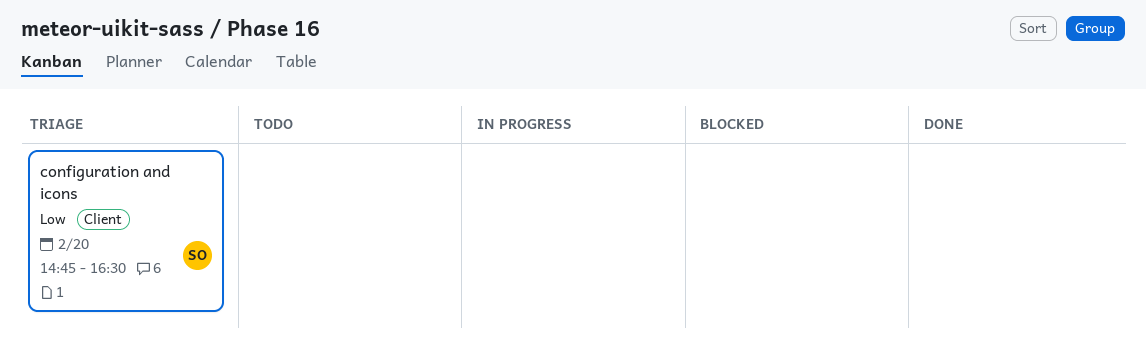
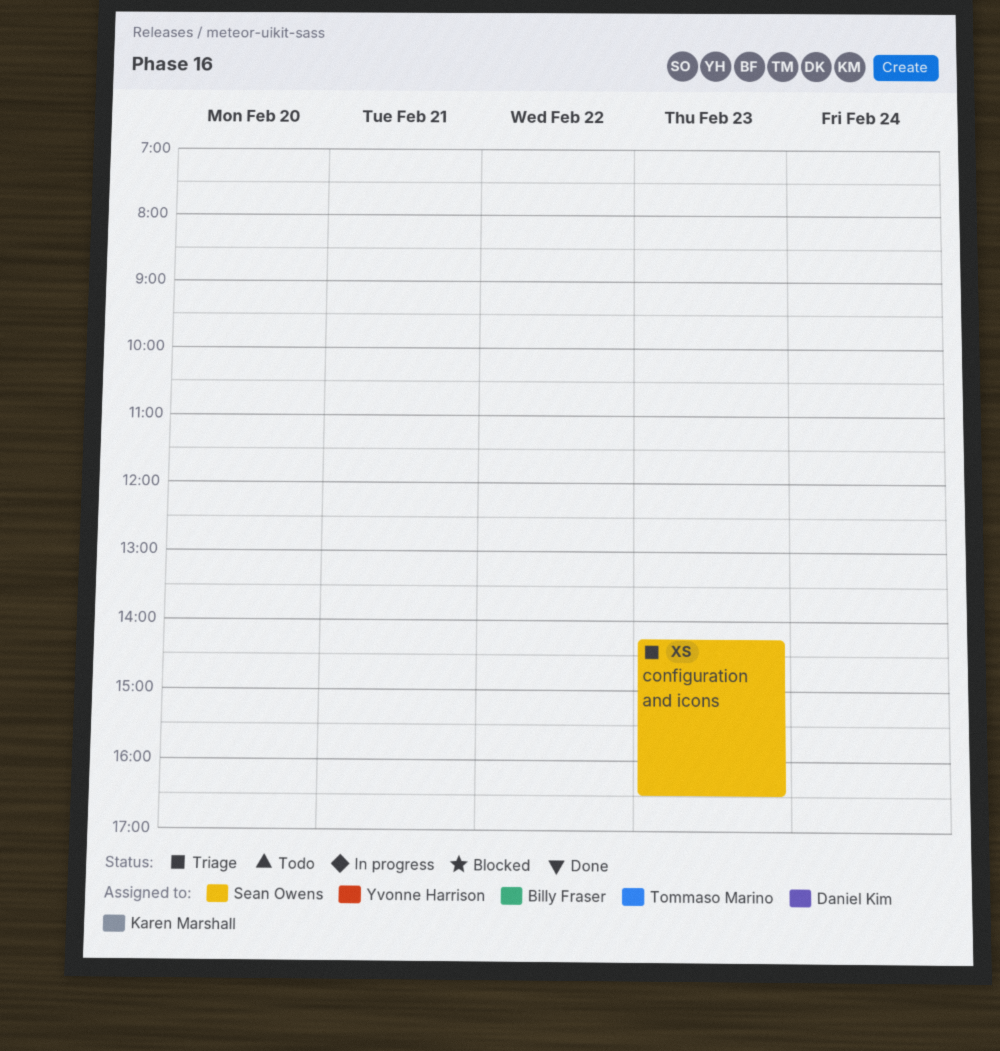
configuration and icons, day: Feb 20 -> Feb 23
configuration and icons, begins: 14:45 -> 14:15

